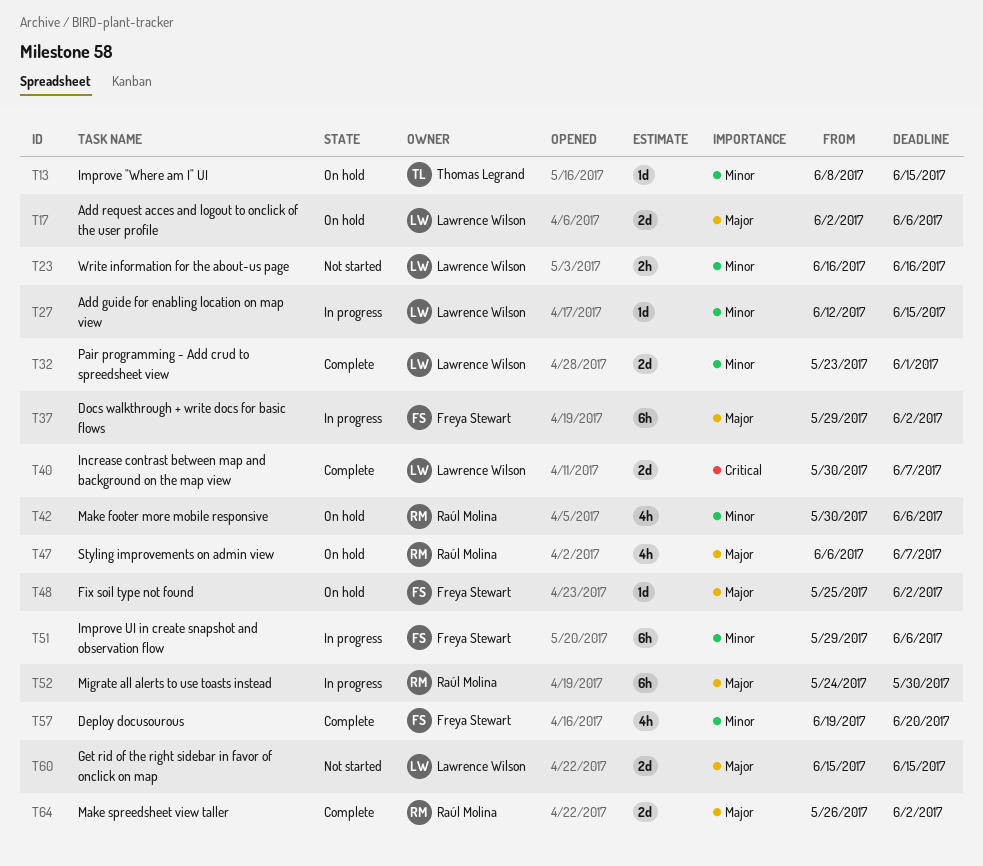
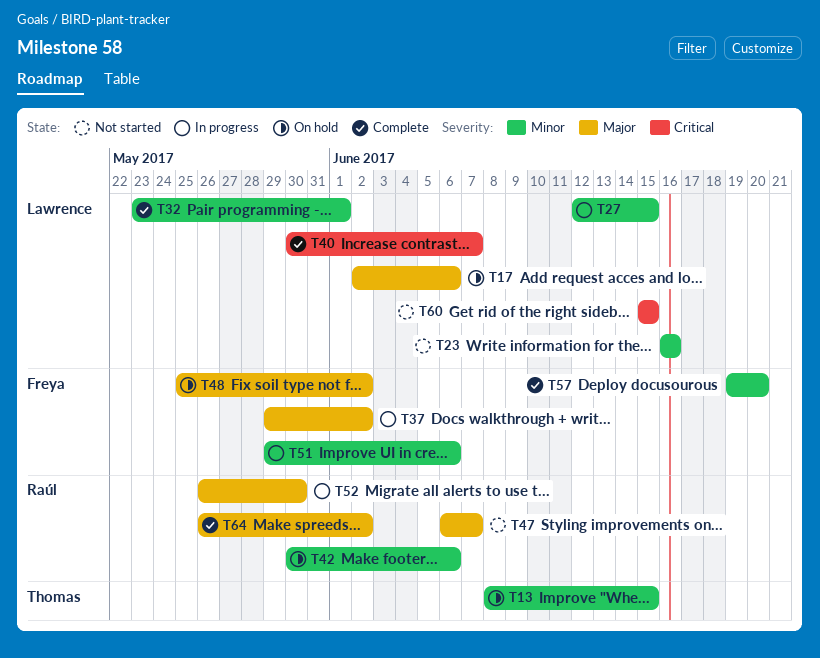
T47, status: On hold -> Not started
T52, start: May 24 -> May 26
T60, priority: Major -> Critical

